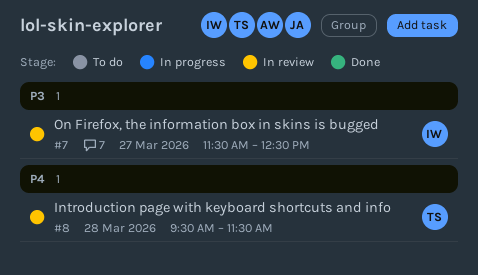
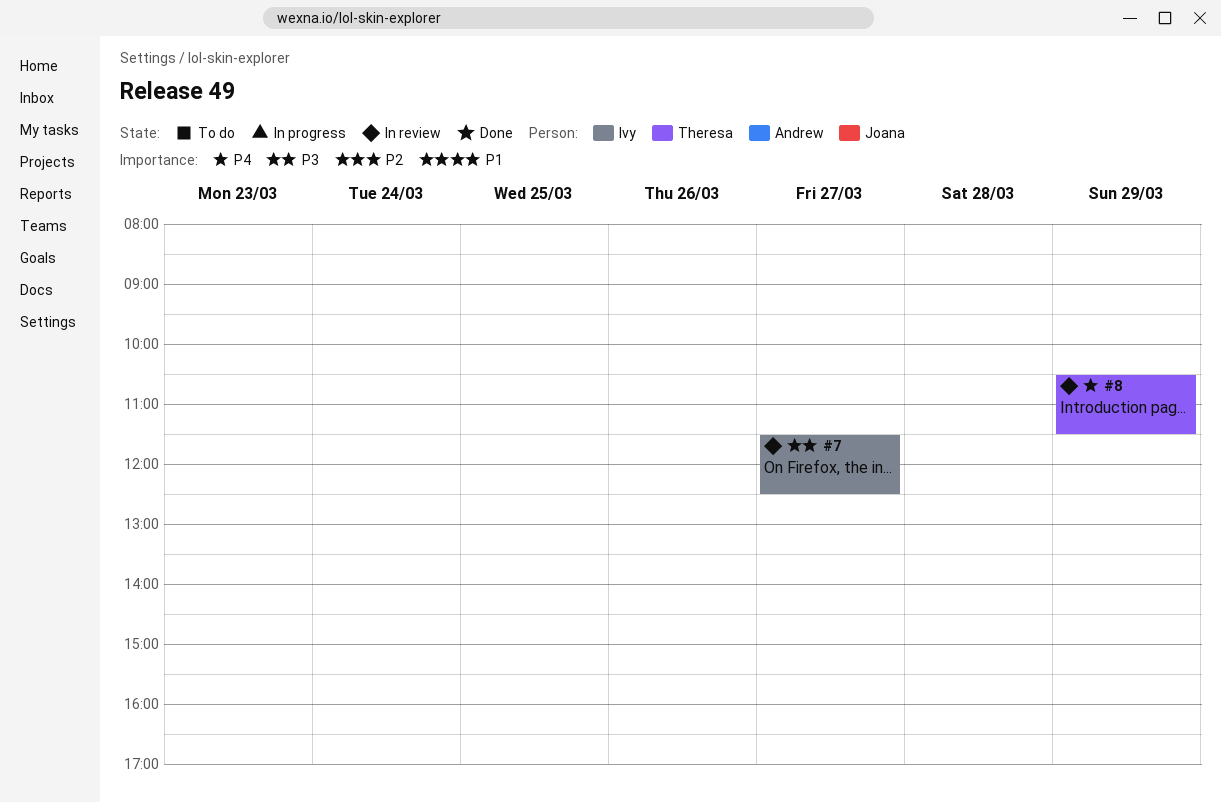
#8, day: Mar 28 -> Mar 29
#8, begins: 09:30 -> 10:30

